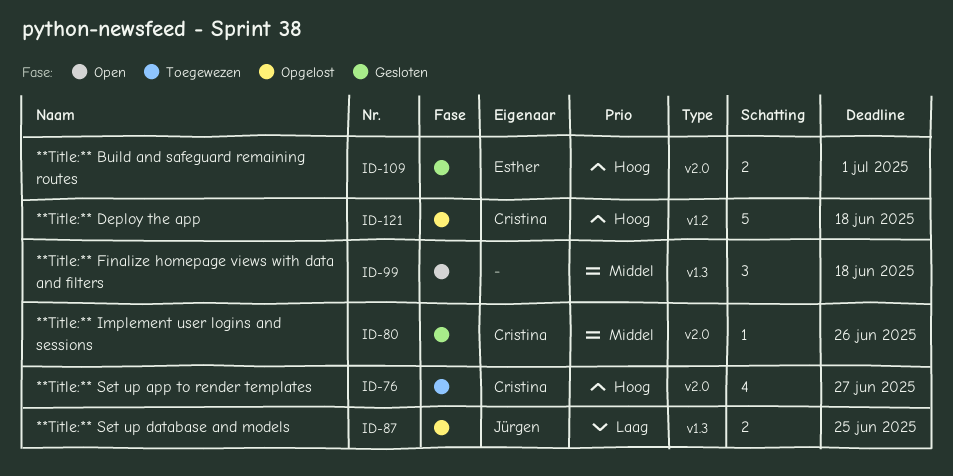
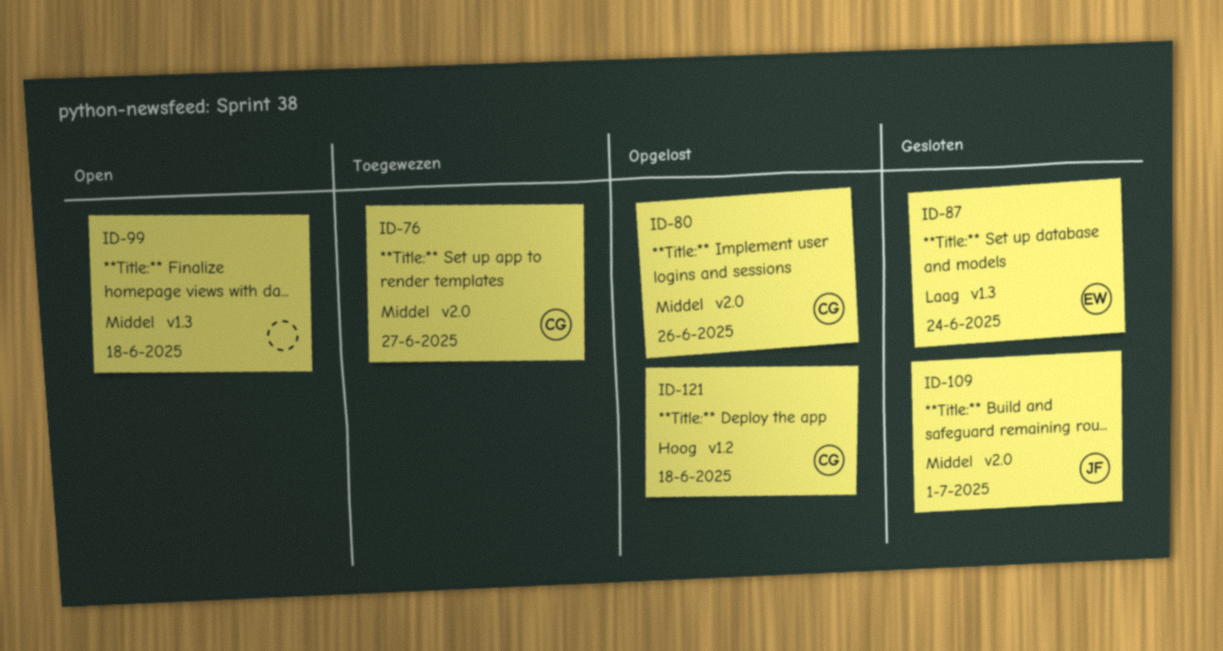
ID-76, priority: Hoog -> Middel
ID-80, status: Gesloten -> Opgelost
ID-87, status: Opgelost -> Gesloten
ID-87, owner: Jürgen -> Esther
ID-87, due: Jun 25 -> Jun 24
ID-109, owner: Esther -> Jürgen
ID-109, priority: Hoog -> Middel

